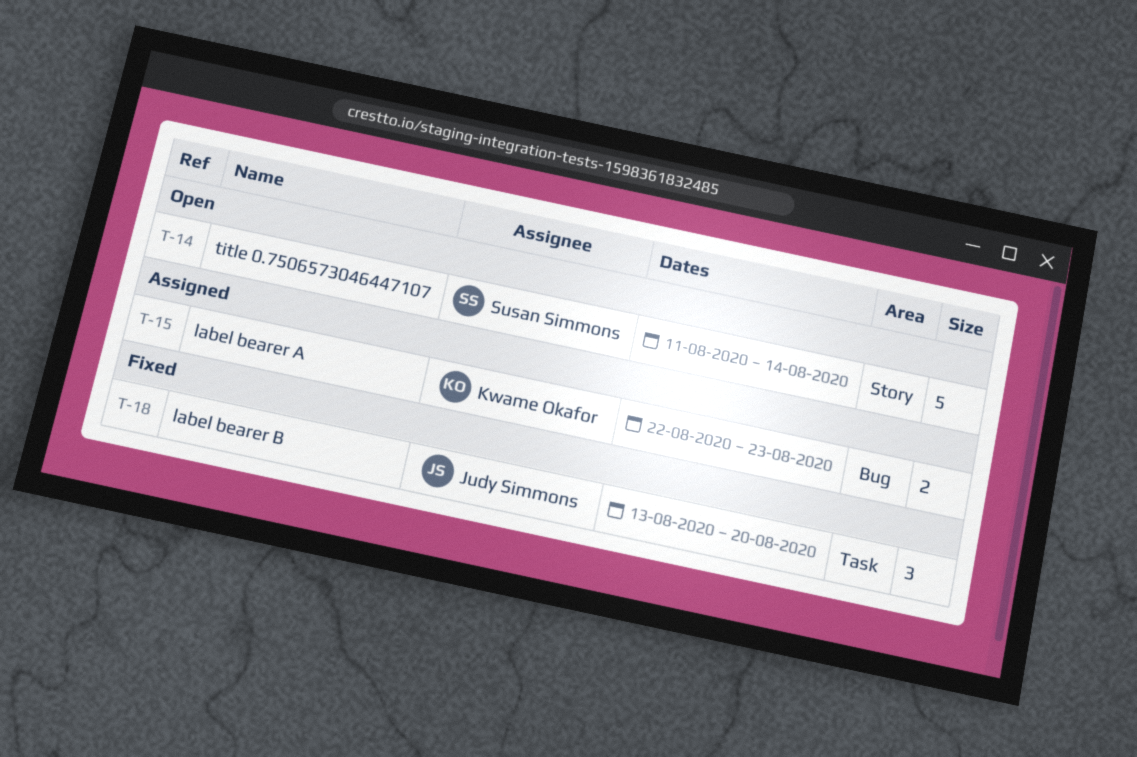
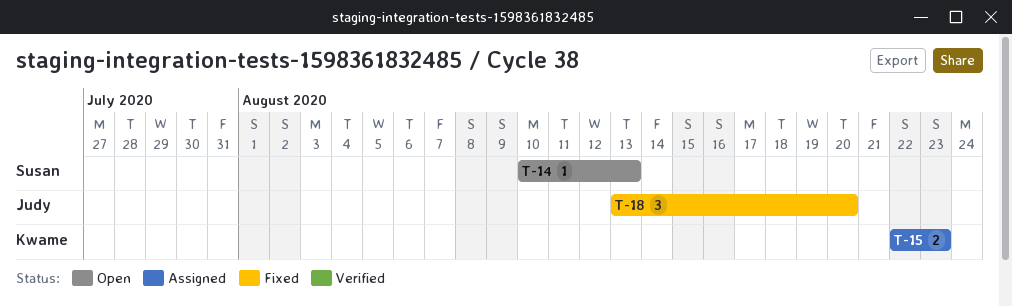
T-14, estimate: 5 -> 1
T-14, start: Aug 11 -> Aug 10
T-14, due: Aug 14 -> Aug 13

